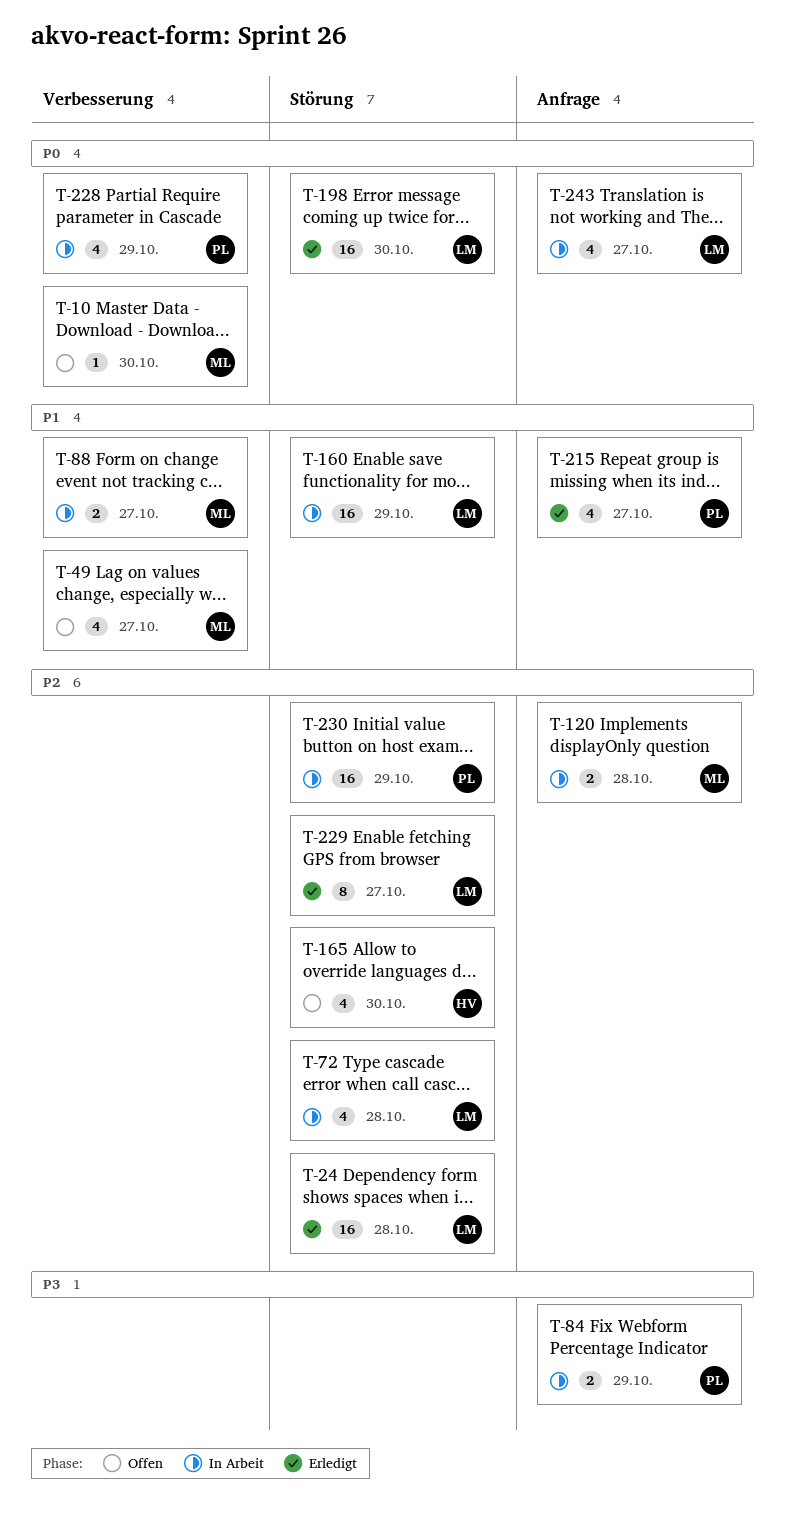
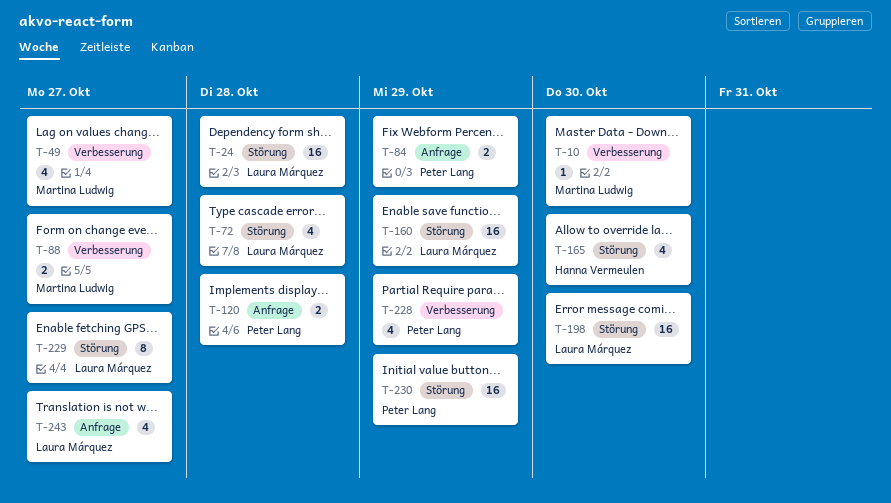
T-120, owner: Martina Ludwig -> Peter Lang
T-215: present -> none

